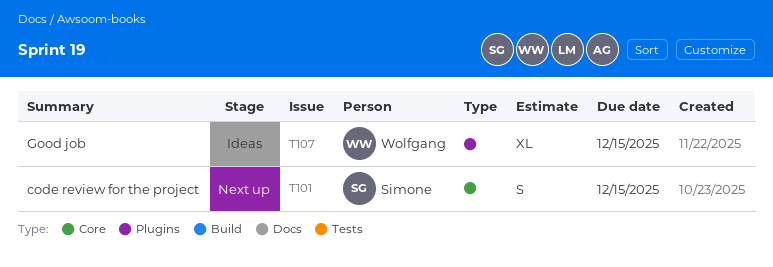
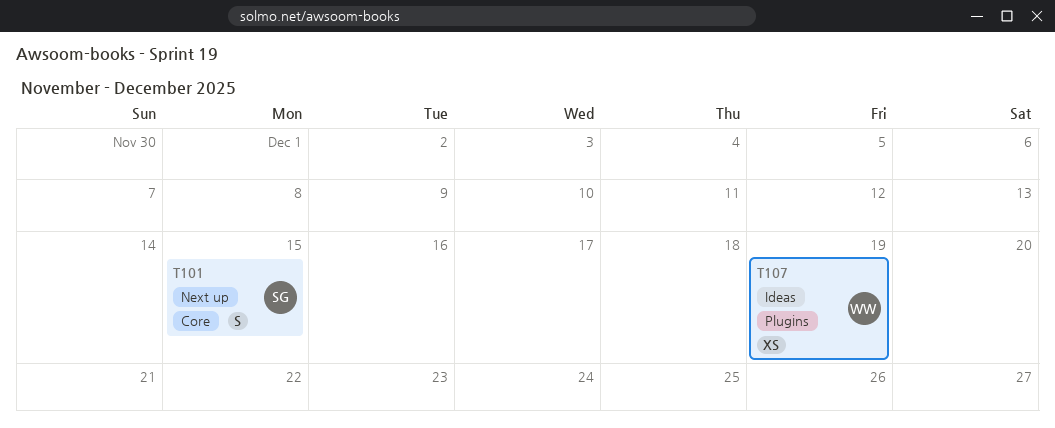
T107, estimate: XL -> XS
T107, due: Dec 15 -> Dec 19

